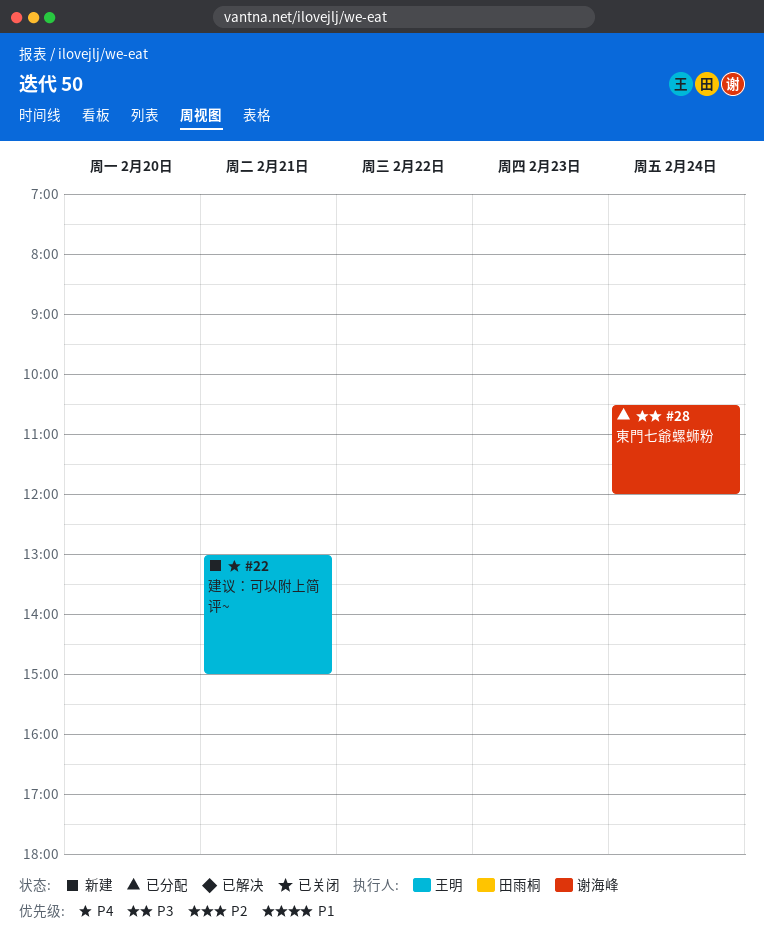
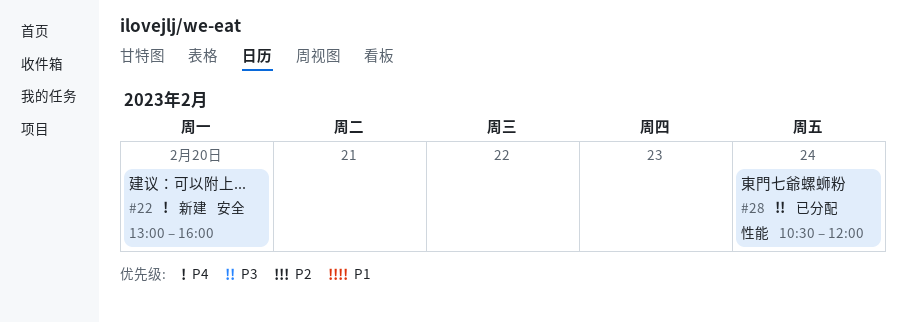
#22, day: Feb 21 -> Feb 20
#22, ends: 15:00 -> 16:00

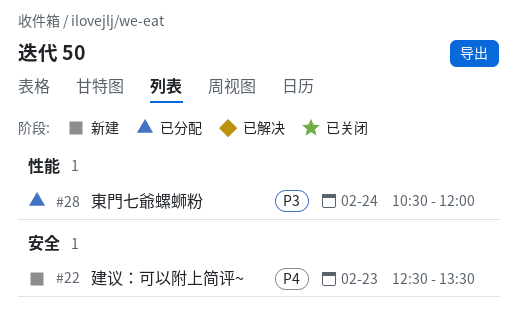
#22, day: Feb 20 -> Feb 23
#22, begins: 13:00 -> 12:30
#22, ends: 16:00 -> 13:30

